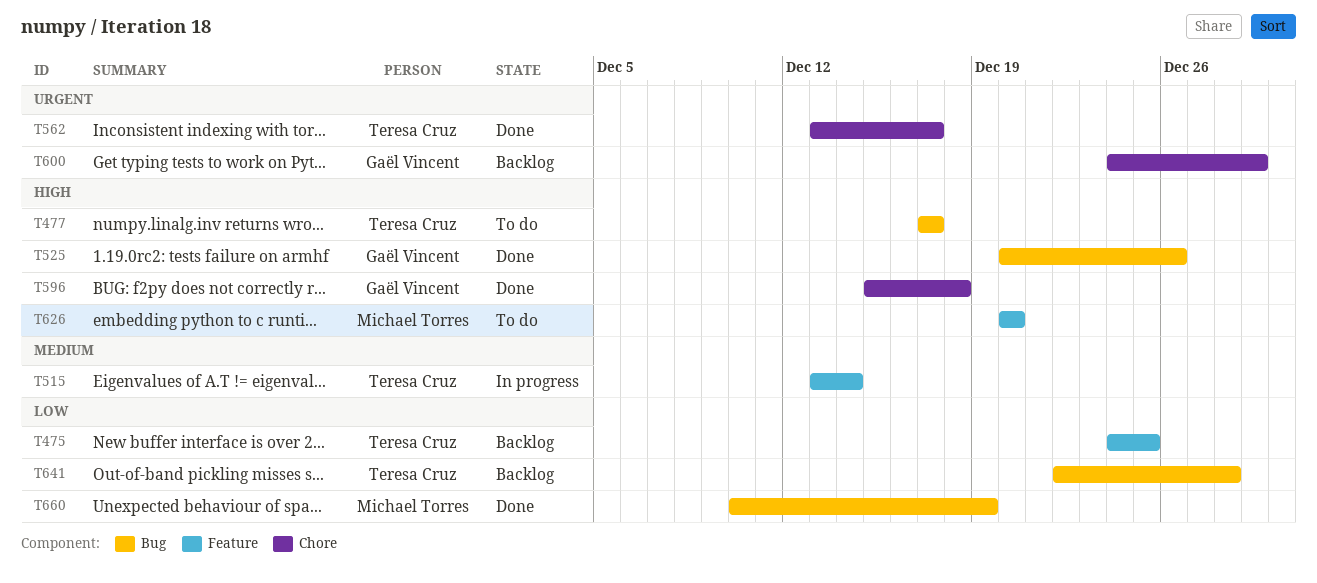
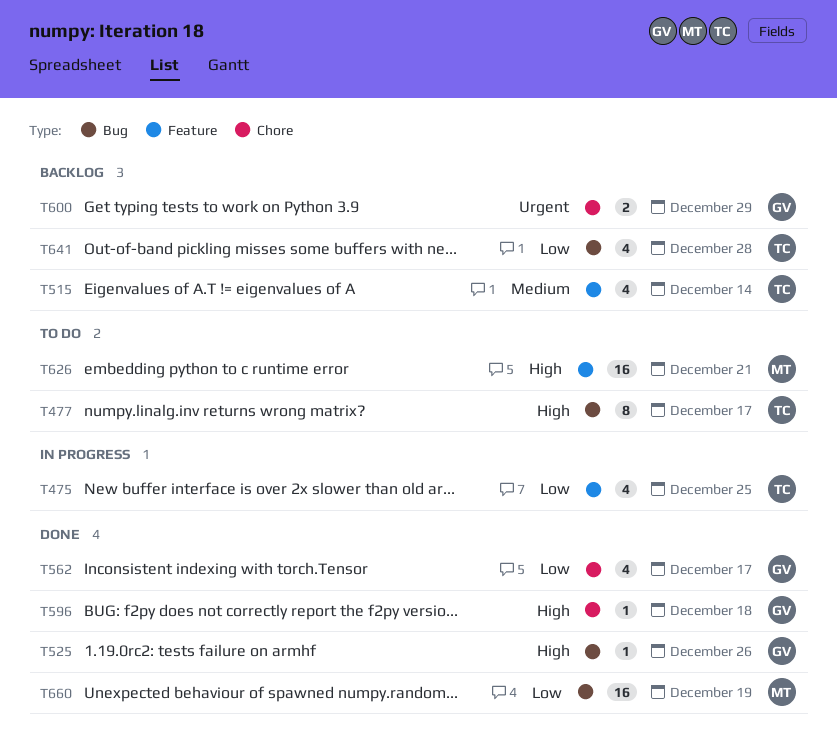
T475, status: Backlog -> In progress
T515, status: In progress -> Backlog
T562, owner: Teresa Cruz -> Gaël Vincent
T562, priority: Urgent -> Low
T626, due: Dec 20 -> Dec 21

